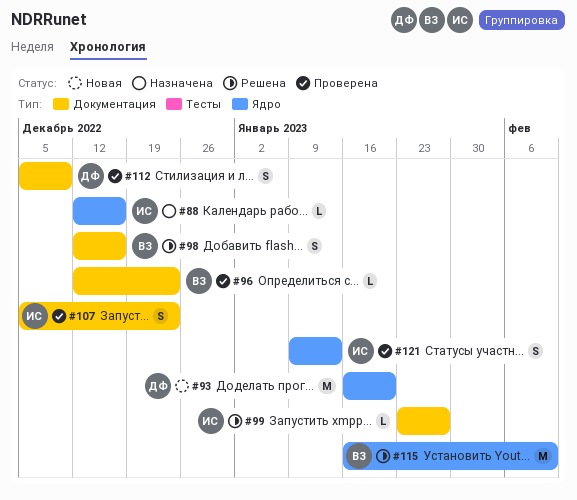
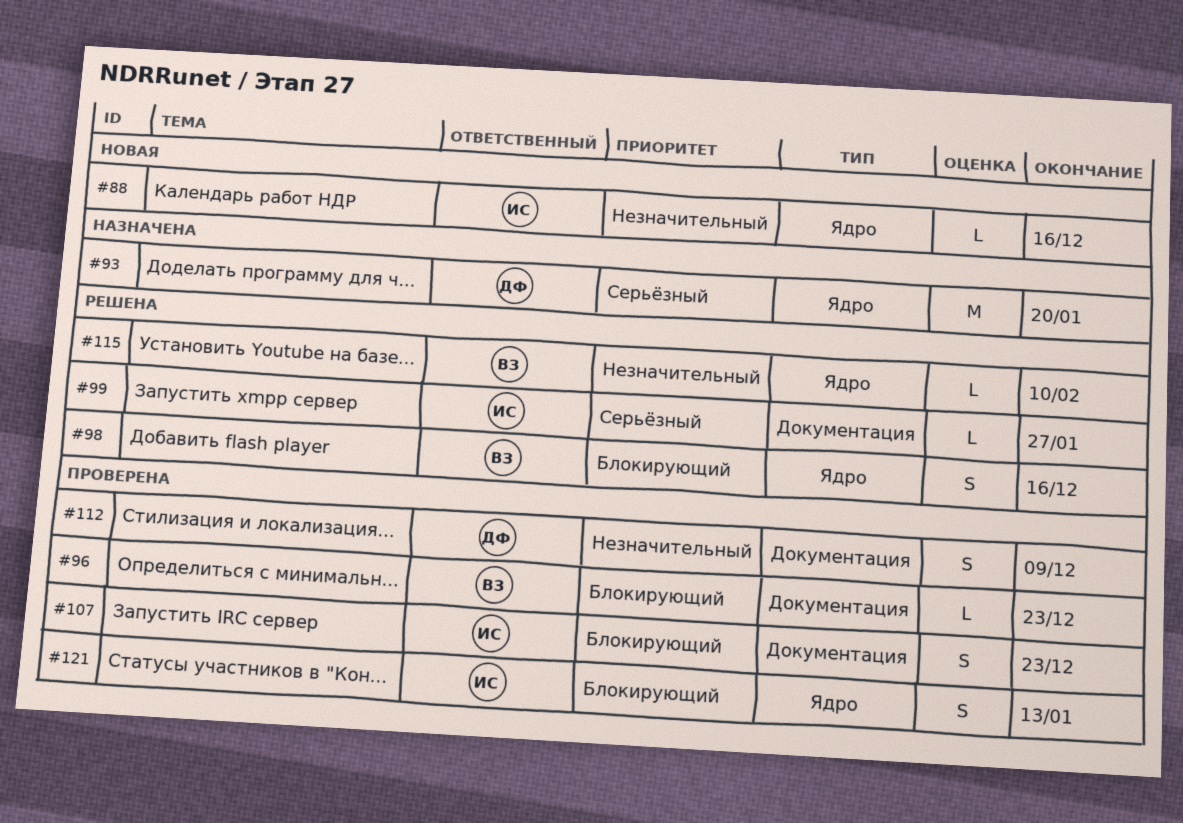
#88, status: Назначена -> Новая
#93, status: Новая -> Назначена
#98, label: Документация -> Ядро
#115, estimate: M -> L

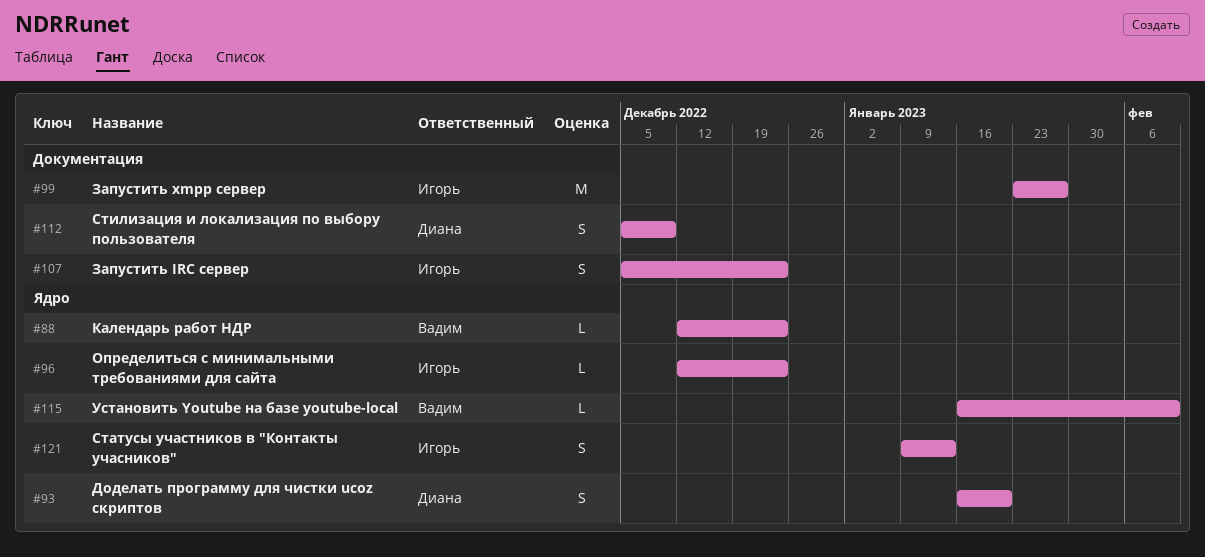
#88, owner: Игорь -> Вадим
#88, due: Dec 16 -> Dec 23
#93, estimate: M -> S
#96, owner: Вадим -> Игорь
#96, label: Документация -> Ядро
#98: present -> none
#99, estimate: L -> M

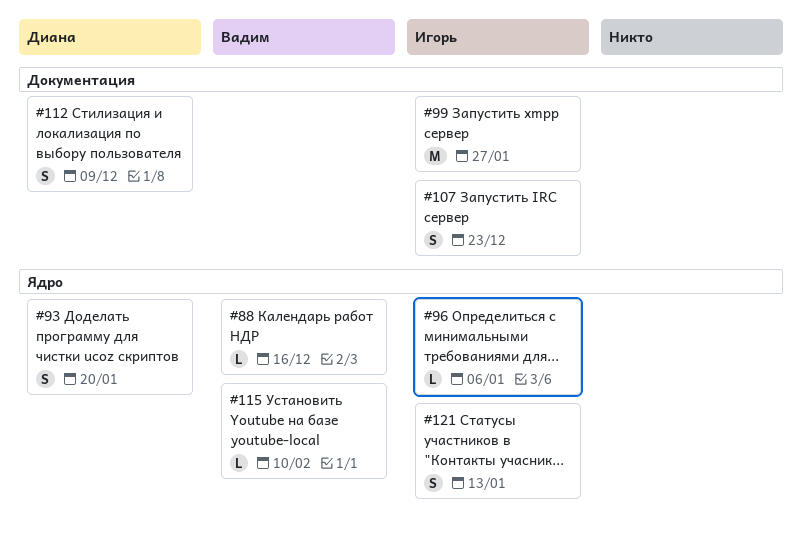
#88, due: Dec 23 -> Dec 16
#96, due: Dec 23 -> Jan 6

